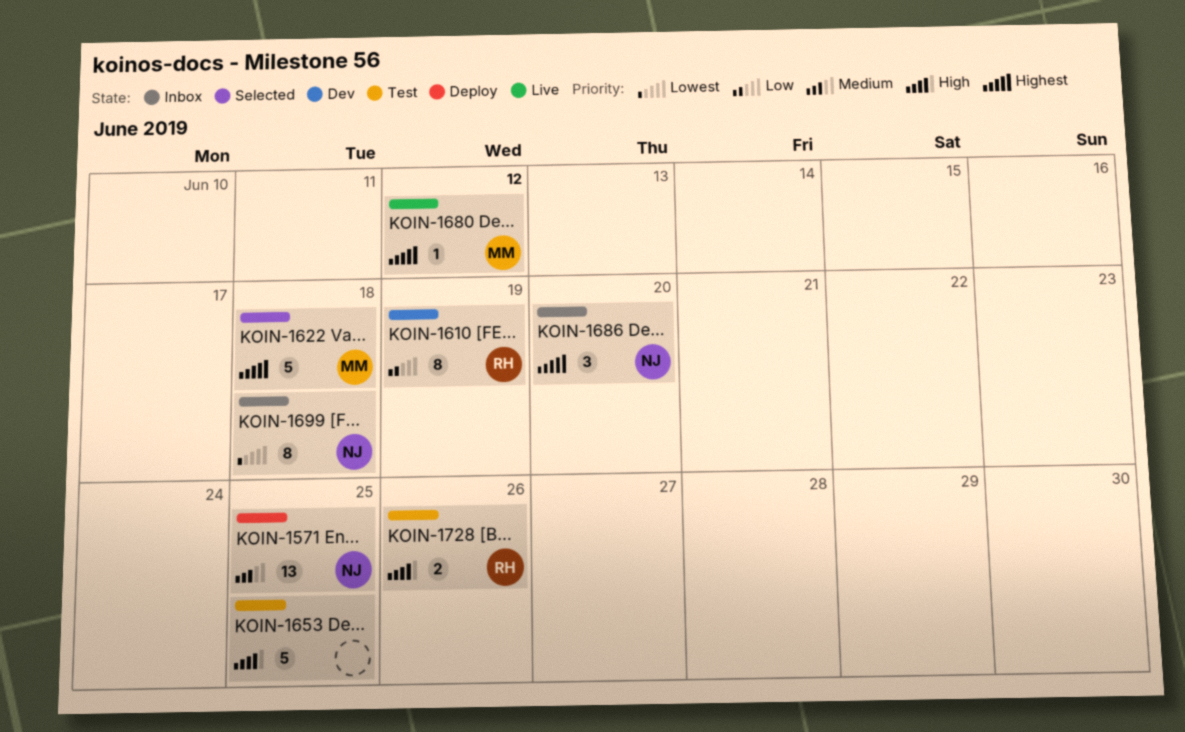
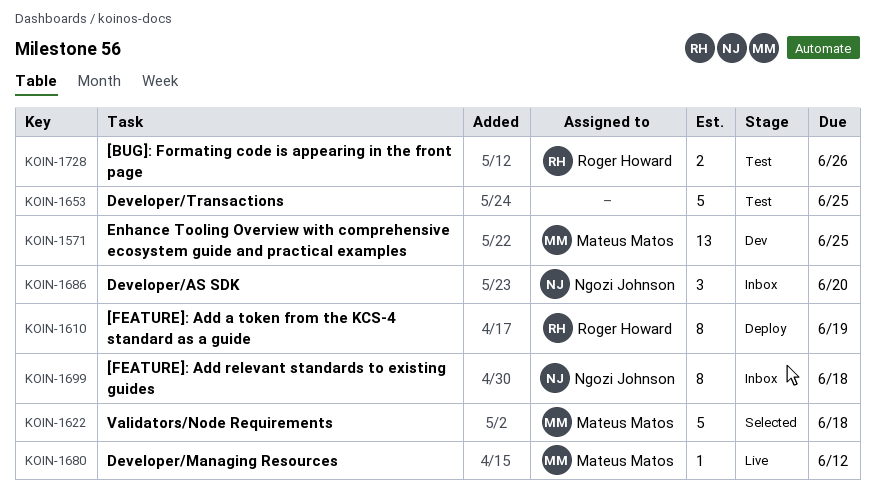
KOIN-1571, status: Deploy -> Dev
KOIN-1571, owner: Ngozi Johnson -> Mateus Matos
KOIN-1610, status: Dev -> Deploy

